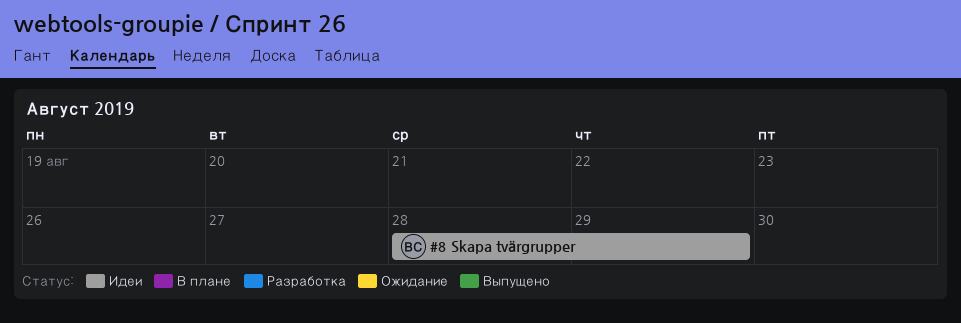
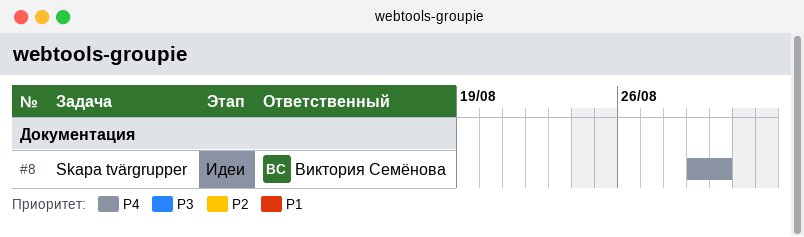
#8, start: Aug 28 -> Aug 29
#8, due: Aug 29 -> Aug 30

